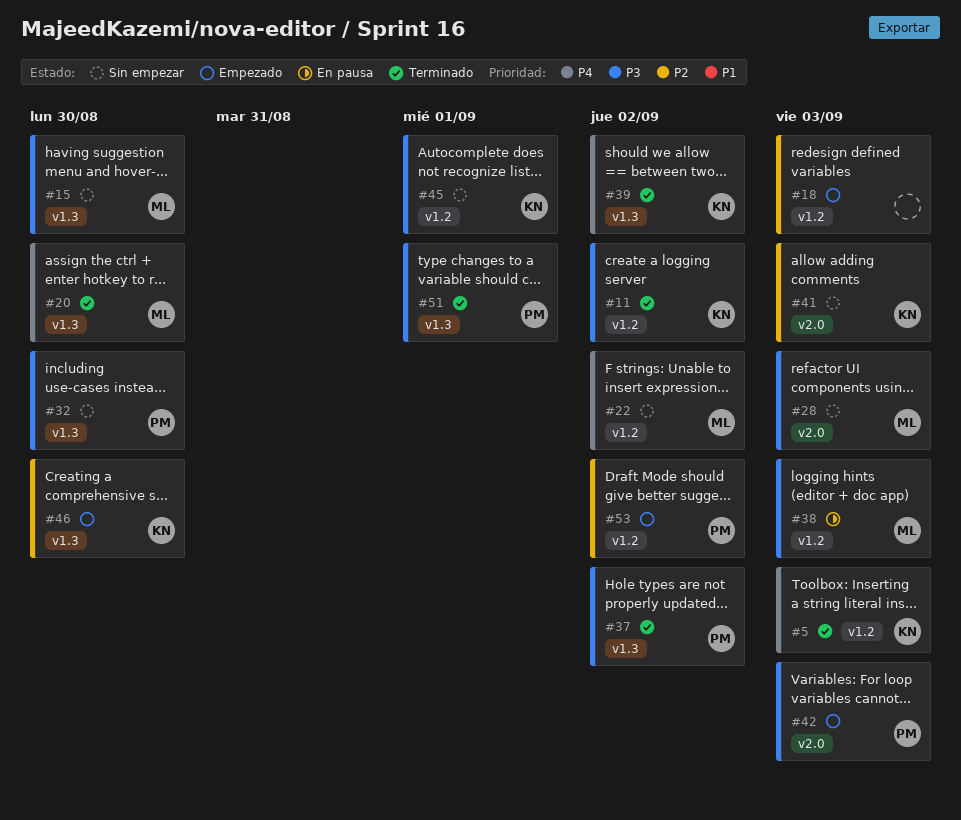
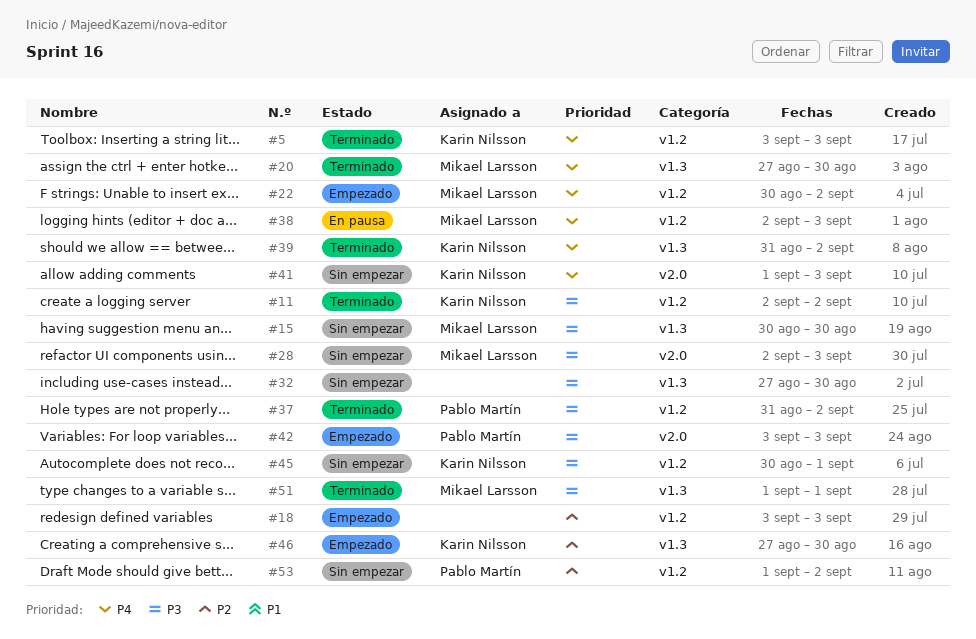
#22, status: Sin empezar -> Empezado
#32, owner: Pablo Martín -> none
#37, label: v1.3 -> v1.2
#38, priority: P3 -> P4
#41, priority: P2 -> P4
#51, owner: Pablo Martín -> Mikael Larsson
#53, status: Empezado -> Sin empezar

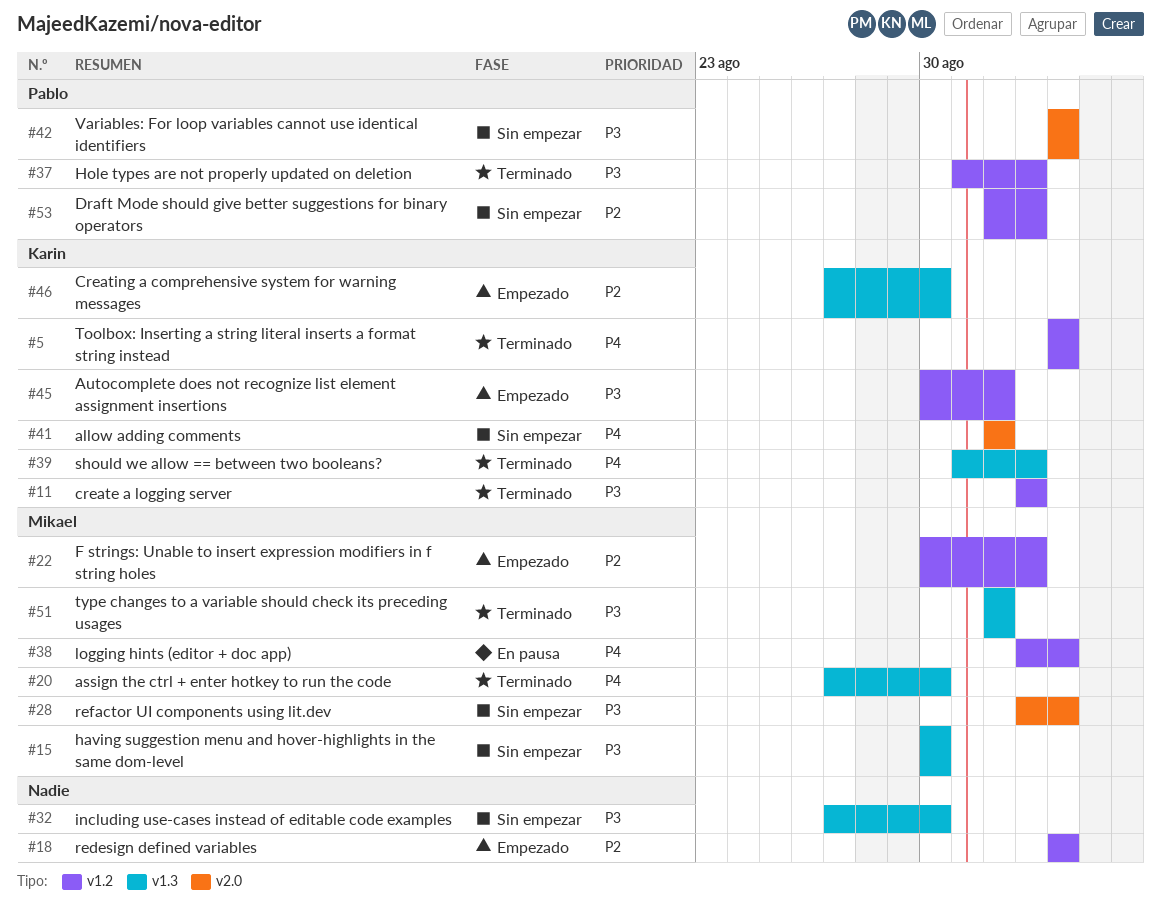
#22, priority: P4 -> P2
#41, due: Sep 3 -> Sep 1
#42, status: Empezado -> Sin empezar
#45, status: Sin empezar -> Empezado

